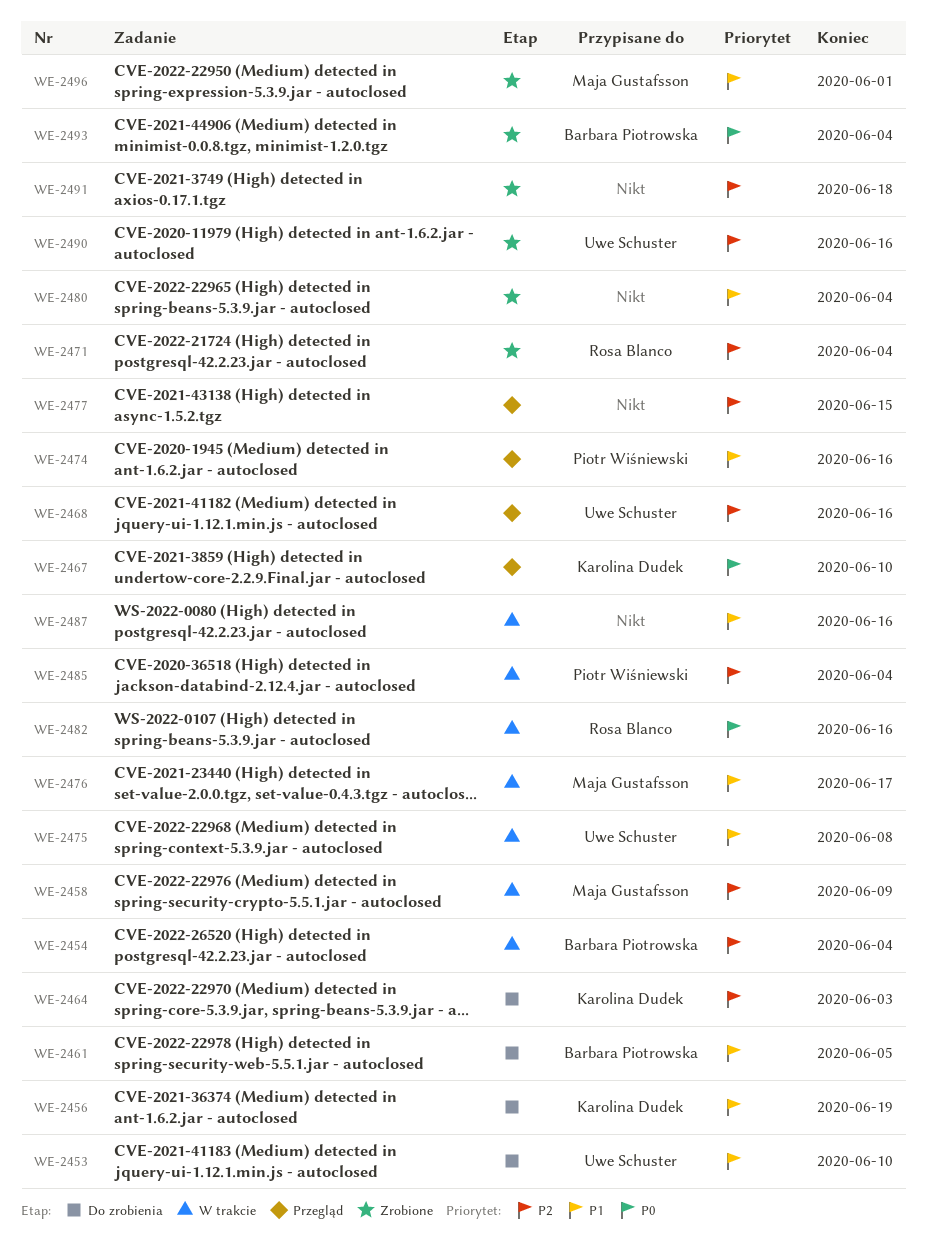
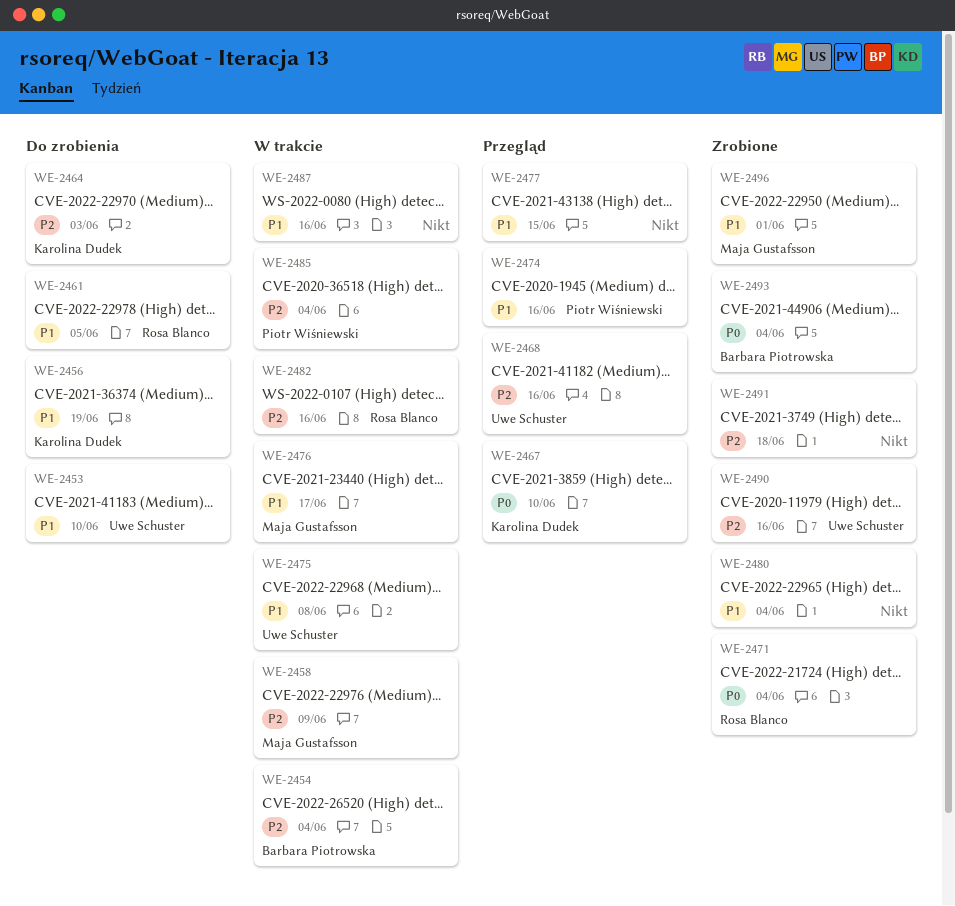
WE-2461, owner: Barbara Piotrowska -> Rosa Blanco
WE-2471, priority: P2 -> P0
WE-2477, priority: P2 -> P1
WE-2482, priority: P0 -> P2

